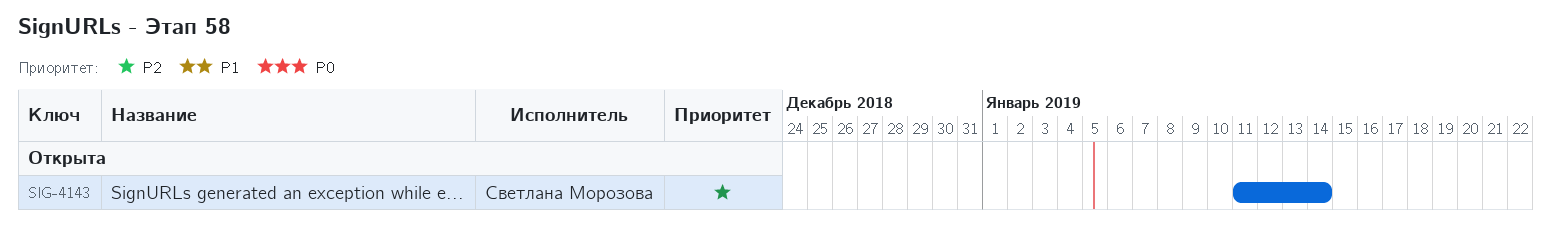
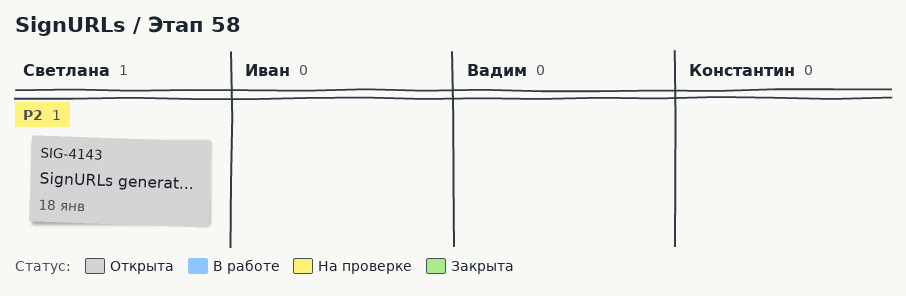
SIG-4143, due: Jan 14 -> Jan 18

